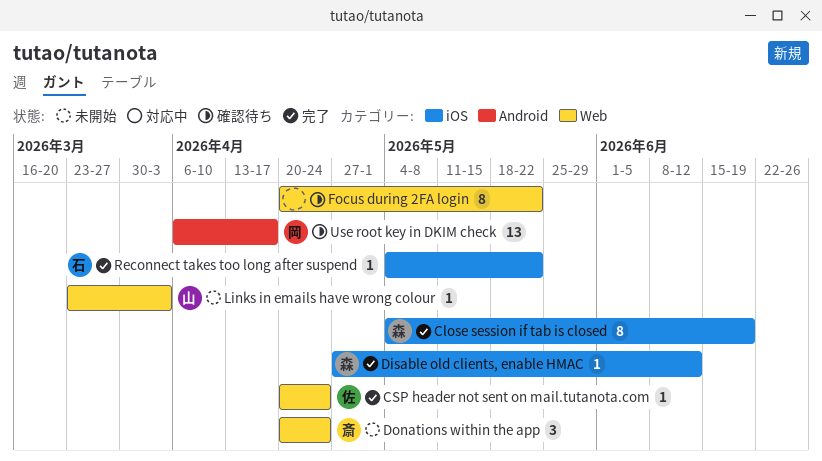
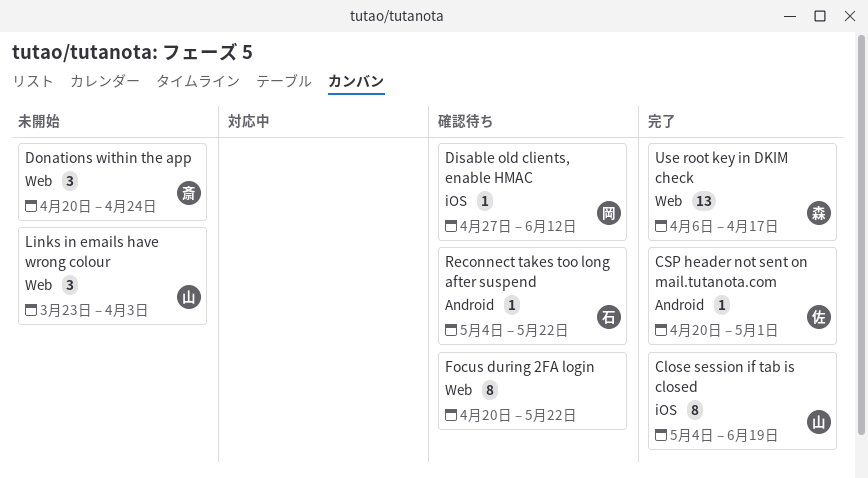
Close session if tab is closed, owner: 森 -> 山
CSP header not sent on mail.tutanota.com, label: Web -> Android
CSP header not sent on mail.tutanota.com, due: Apr 24 -> May 1
Disable old clients, enable HMAC, status: 完了 -> 確認待ち
Disable old clients, enable HMAC, owner: 森 -> 岡
Links in emails have wrong colour, estimate: 1 -> 3
Reconnect takes too long after suspend, status: 完了 -> 確認待ち
Reconnect takes too long after suspend, label: iOS -> Android
Use root key in DKIM check, status: 確認待ち -> 完了
Use root key in DKIM check, owner: 岡 -> 森
Use root key in DKIM check, label: Android -> Web

